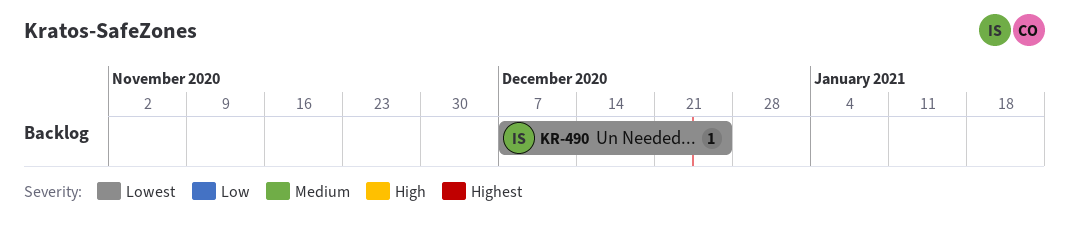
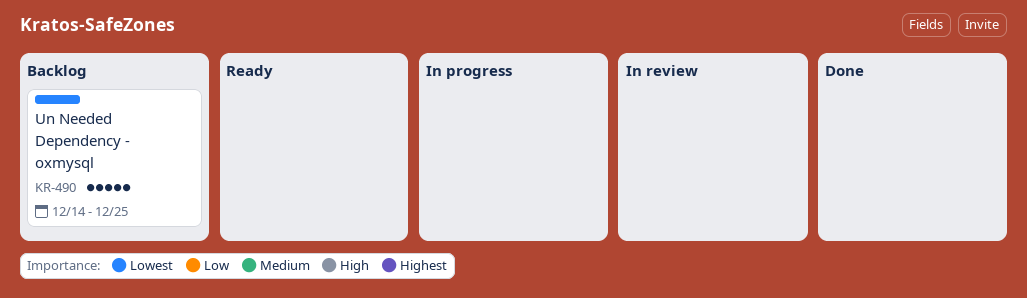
KR-490, estimate: 1 -> 5
KR-490, start: Dec 7 -> Dec 14

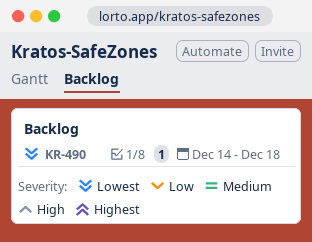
KR-490, estimate: 5 -> 1
KR-490, due: Dec 25 -> Dec 18

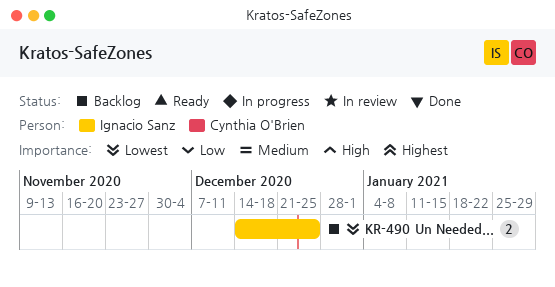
KR-490, estimate: 1 -> 2
KR-490, due: Dec 18 -> Dec 25

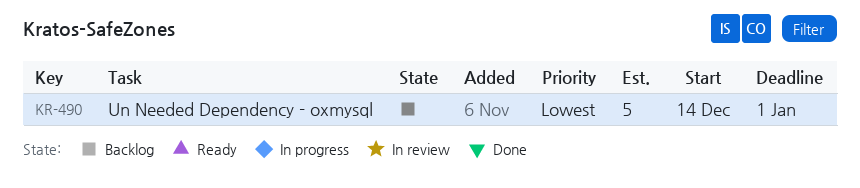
KR-490, estimate: 2 -> 5
KR-490, due: Dec 25 -> Jan 1

